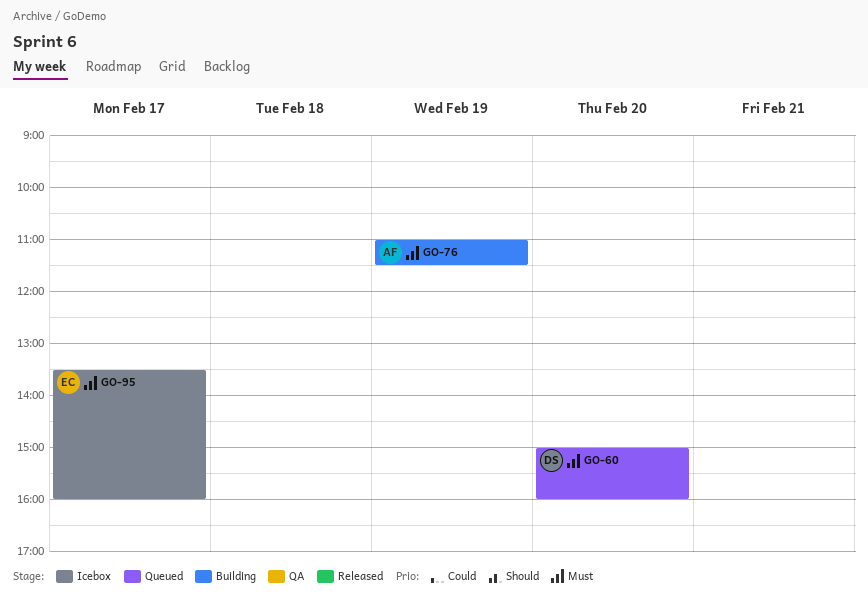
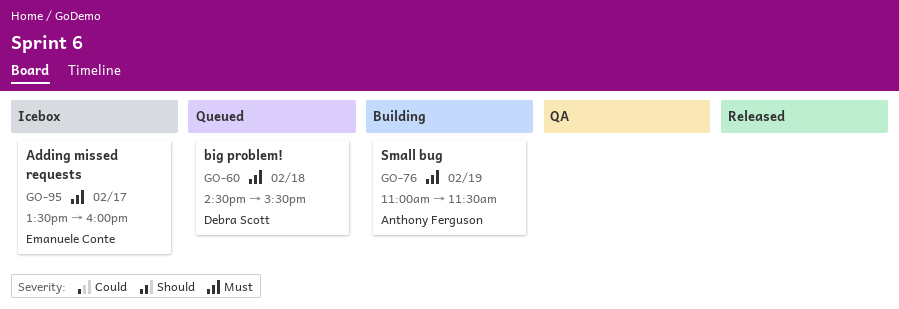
GO-60, day: Feb 20 -> Feb 18
GO-60, begins: 15:00 -> 14:30
GO-60, ends: 16:00 -> 15:30

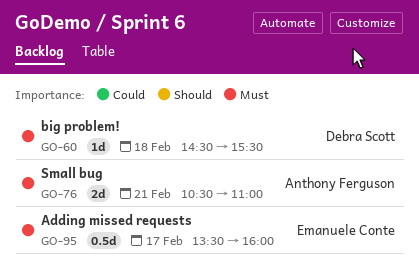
GO-76, day: Feb 19 -> Feb 21
GO-76, begins: 11:00 -> 10:30
GO-76, ends: 11:30 -> 11:00

